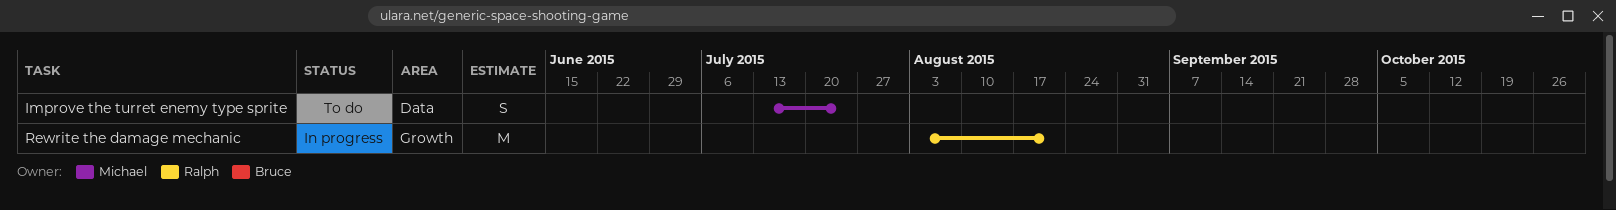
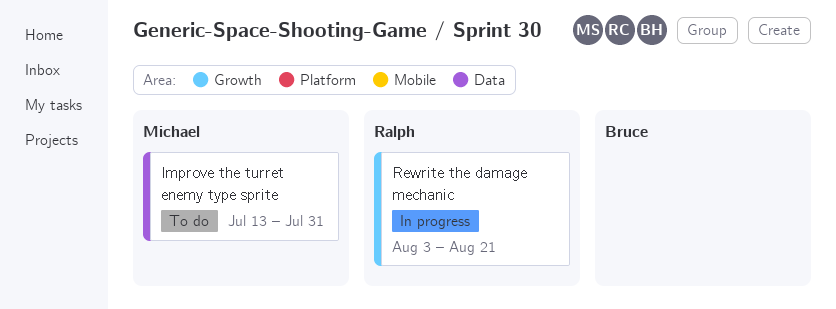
Improve the turret enemy type sprite, due: Jul 24 -> Jul 31

